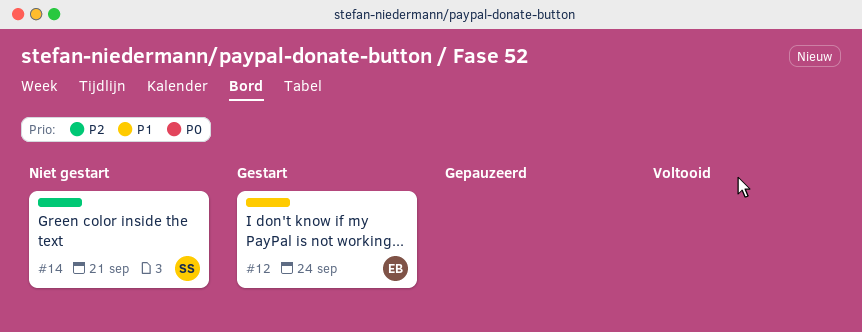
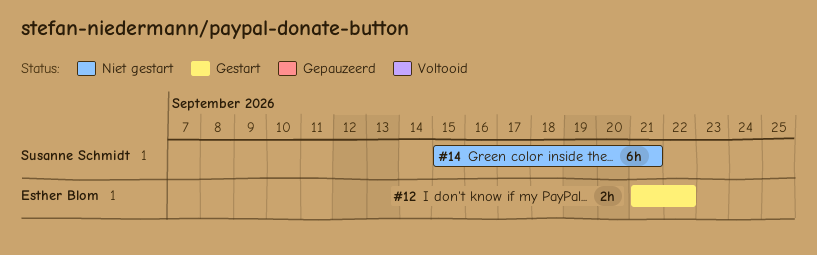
#12, due: Sep 24 -> Sep 22

